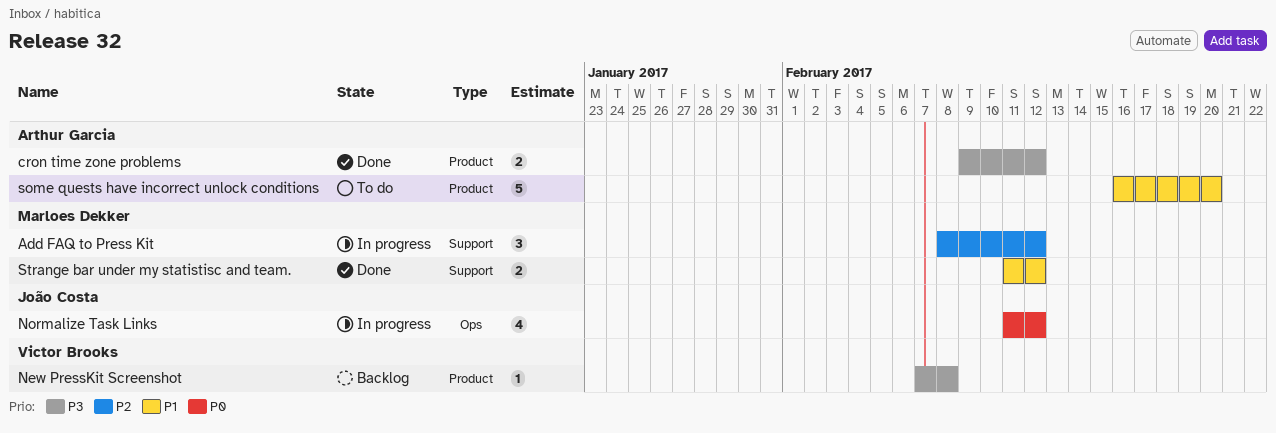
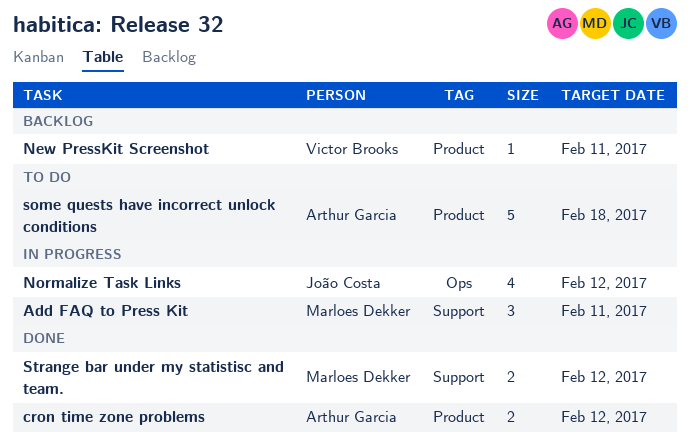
Add FAQ to Press Kit, due: Feb 12 -> Feb 11
New PressKit Screenshot, due: Feb 8 -> Feb 11
some quests have incorrect unlock conditions, due: Feb 20 -> Feb 18

